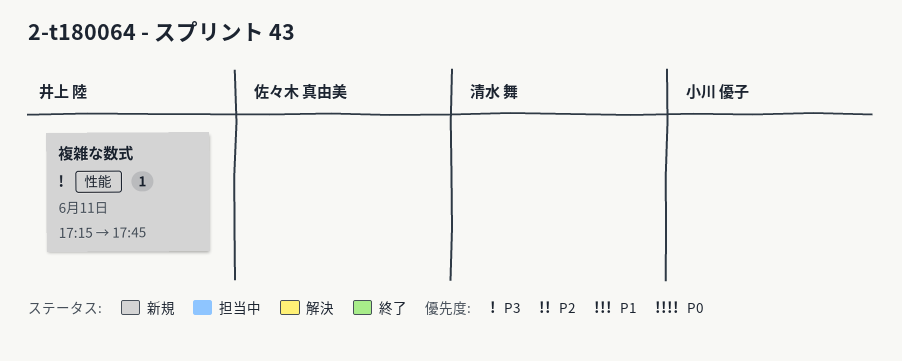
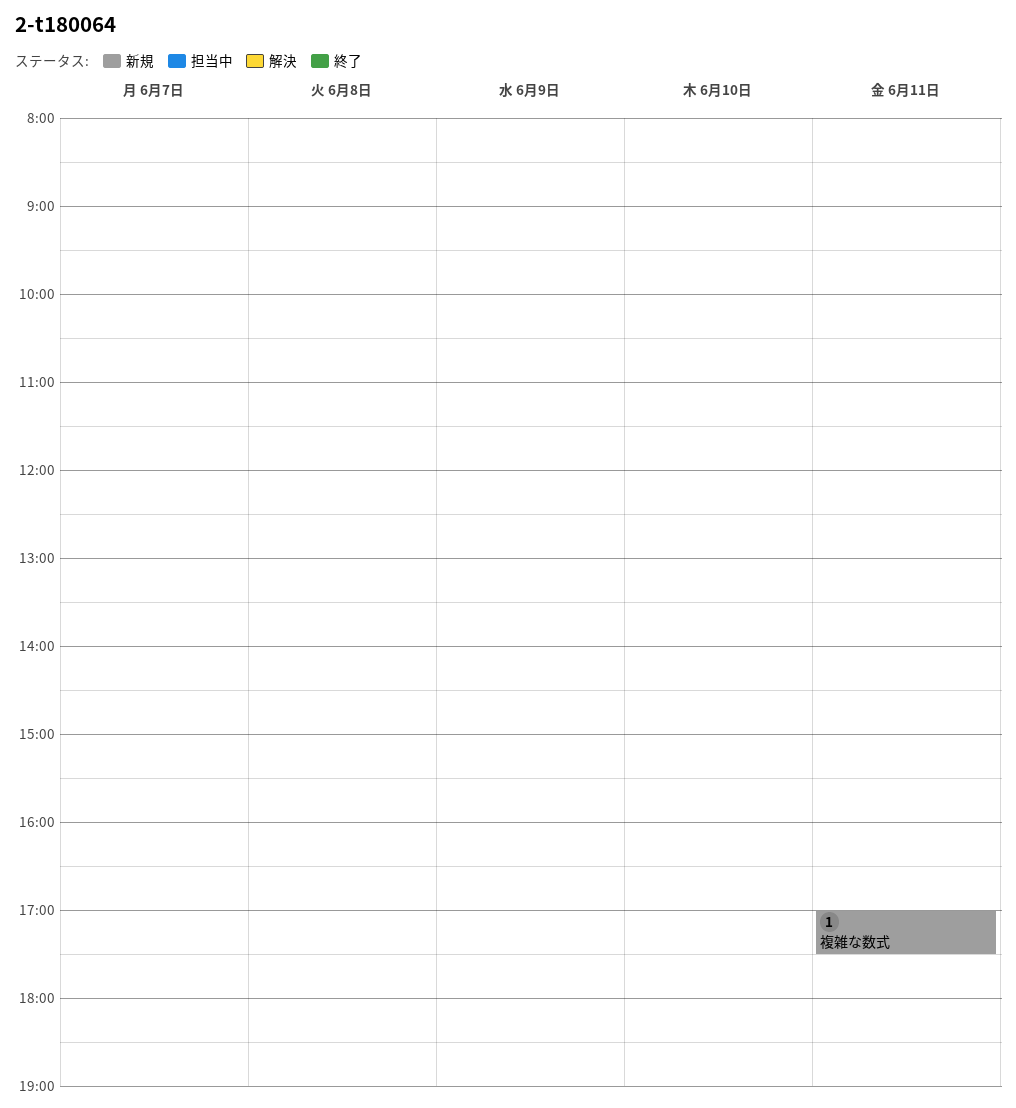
複雑な数式, begins: 17:15 -> 17:00
複雑な数式, ends: 17:45 -> 17:30

